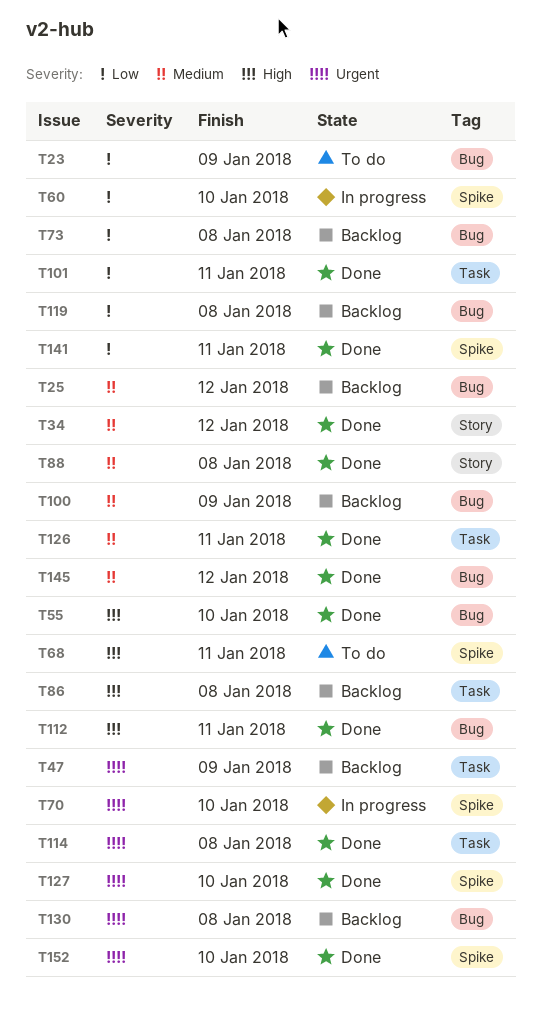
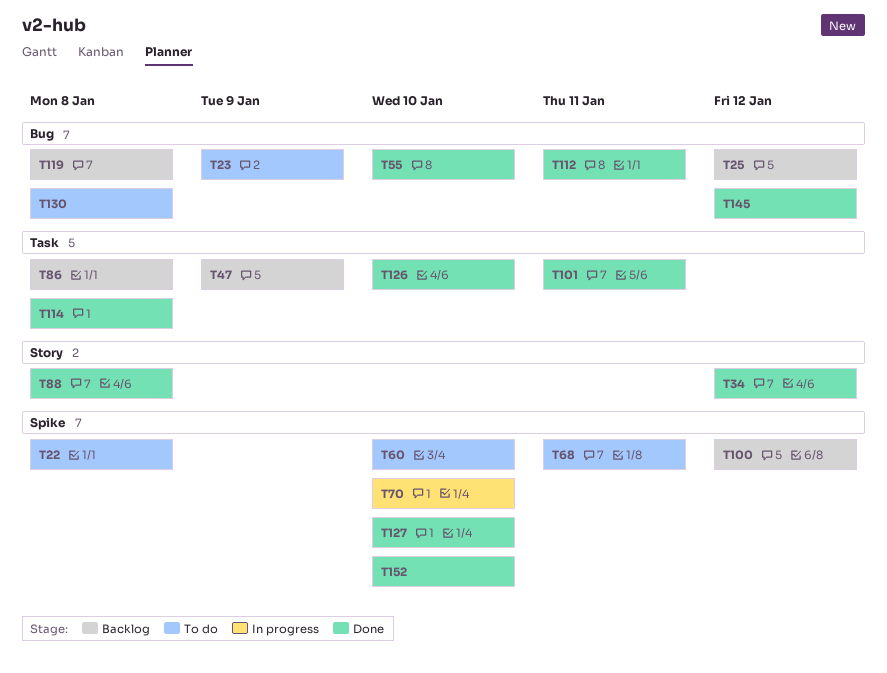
T22: none -> present
T60, status: In progress -> To do
T73: present -> none
T100, label: Bug -> Spike
T100, due: Jan 9 -> Jan 12
T126, due: Jan 11 -> Jan 10
T130, status: Backlog -> To do
T141: present -> none

